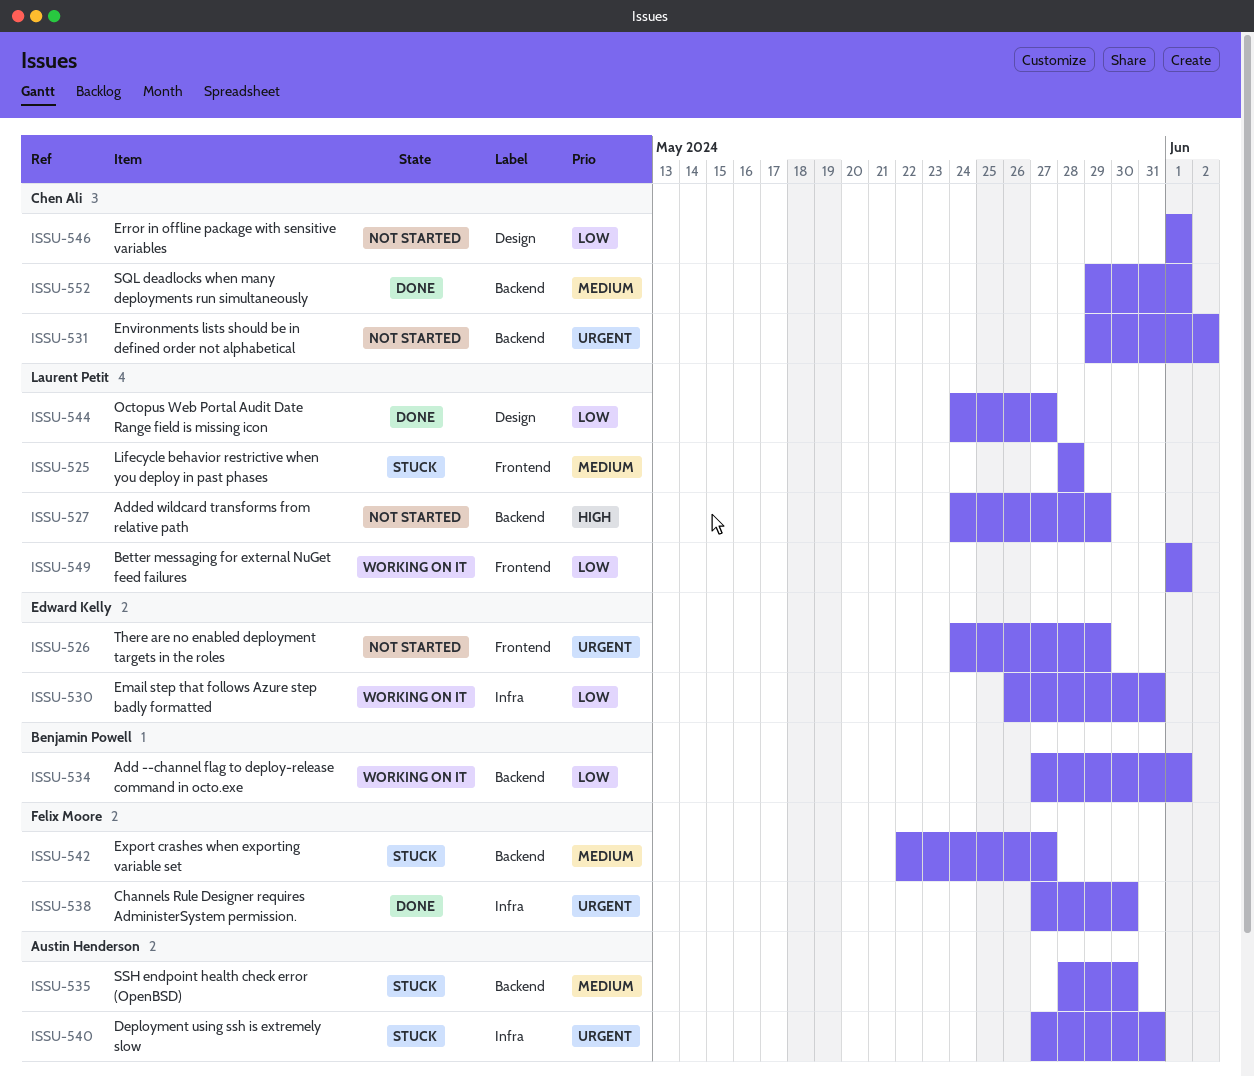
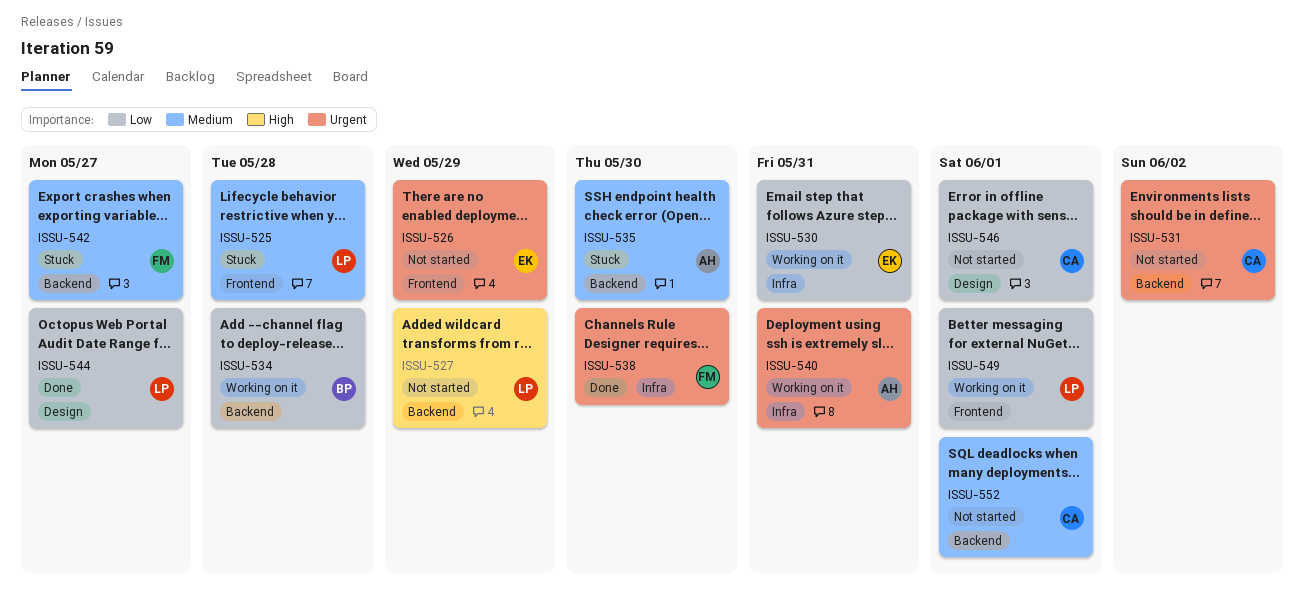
ISSU-534, due: Jun 1 -> May 28
ISSU-540, status: Stuck -> Working on it
ISSU-552, status: Done -> Not started

